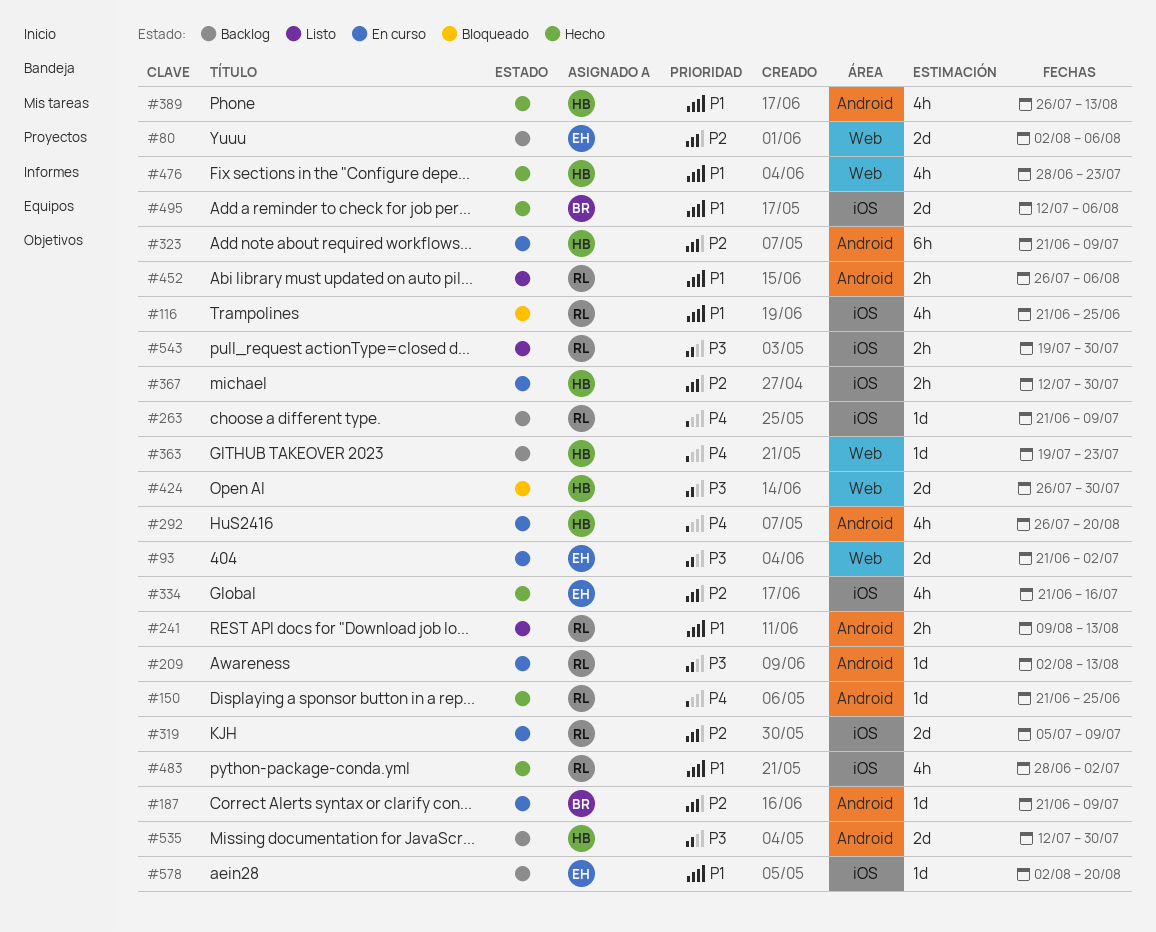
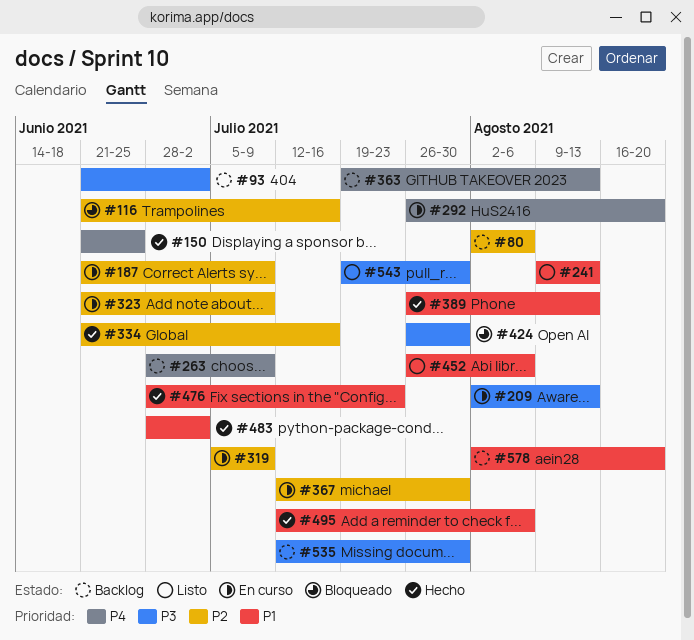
#93, status: En curso -> Backlog
#116, priority: P1 -> P2
#116, due: Jun 25 -> Jul 16
#263, start: Jun 21 -> Jun 28
#363, due: Jul 23 -> Aug 13

